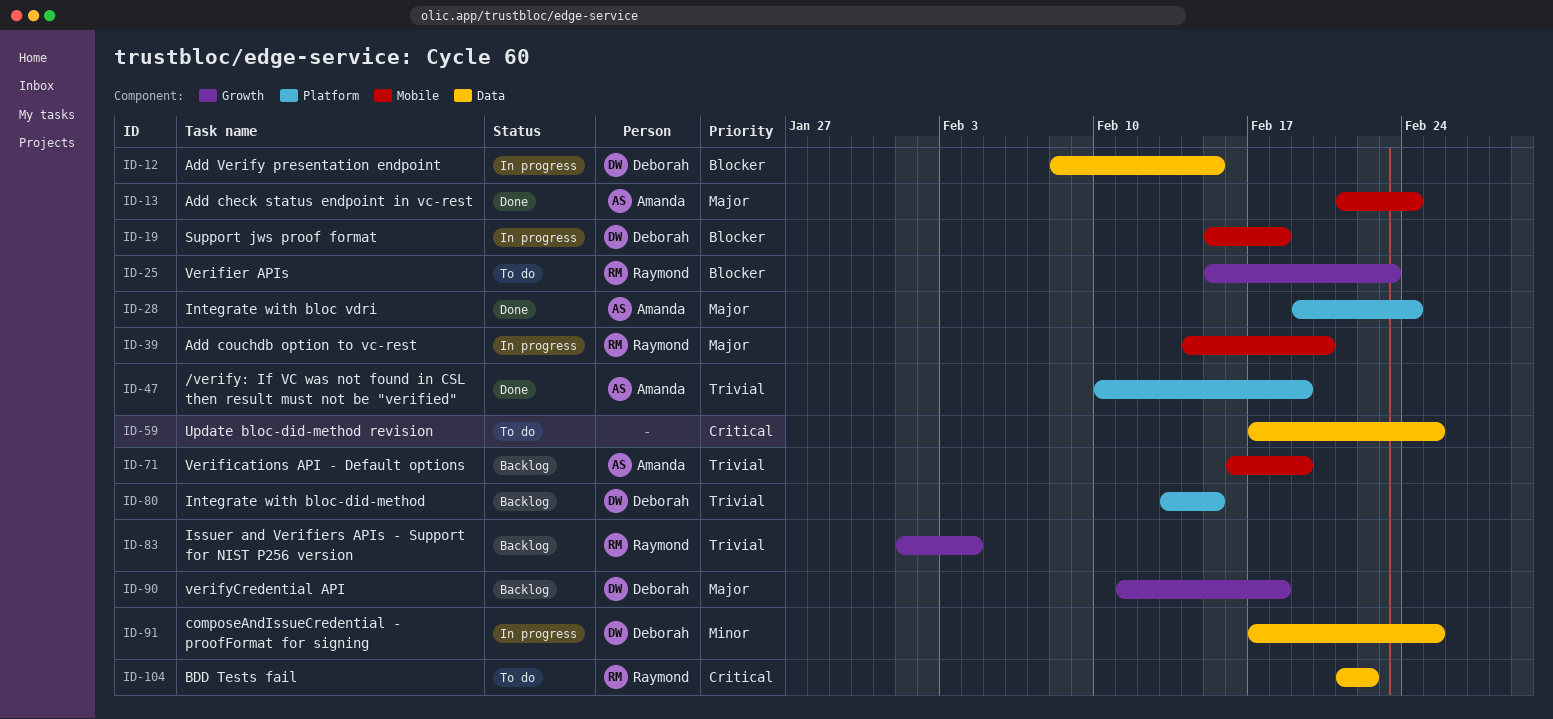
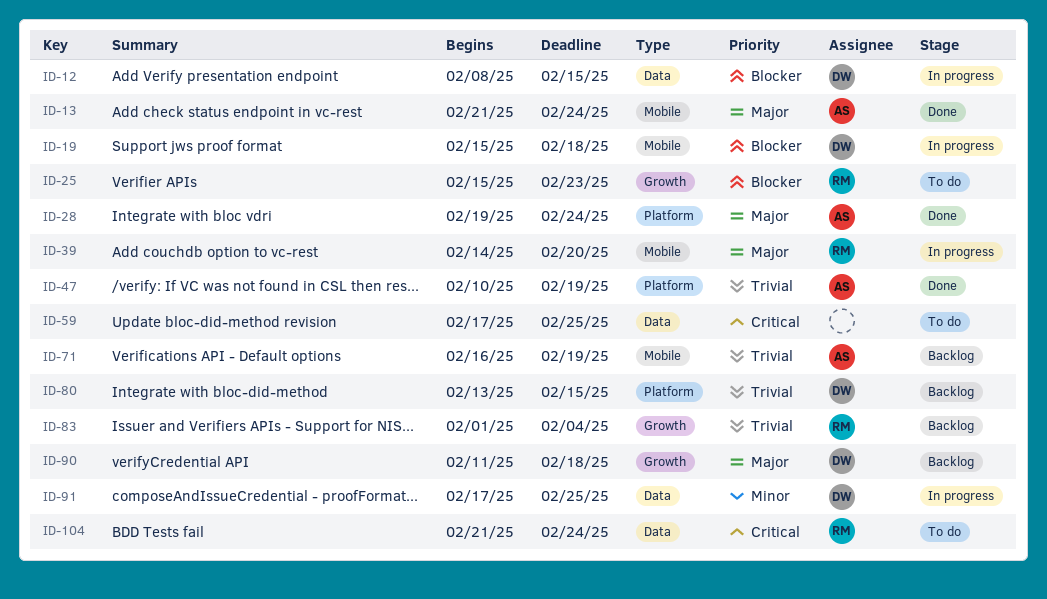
ID-104, due: Feb 22 -> Feb 24

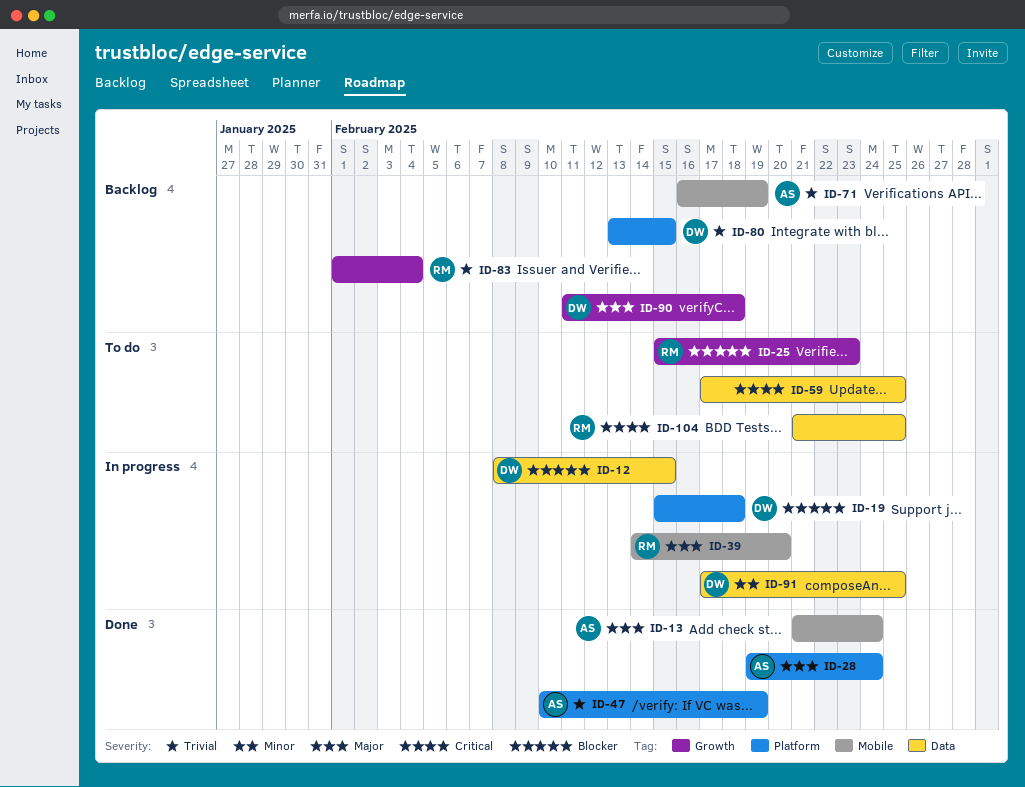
ID-19, label: Mobile -> Platform
ID-104, due: Feb 24 -> Feb 25

